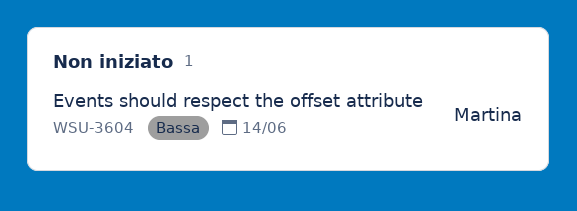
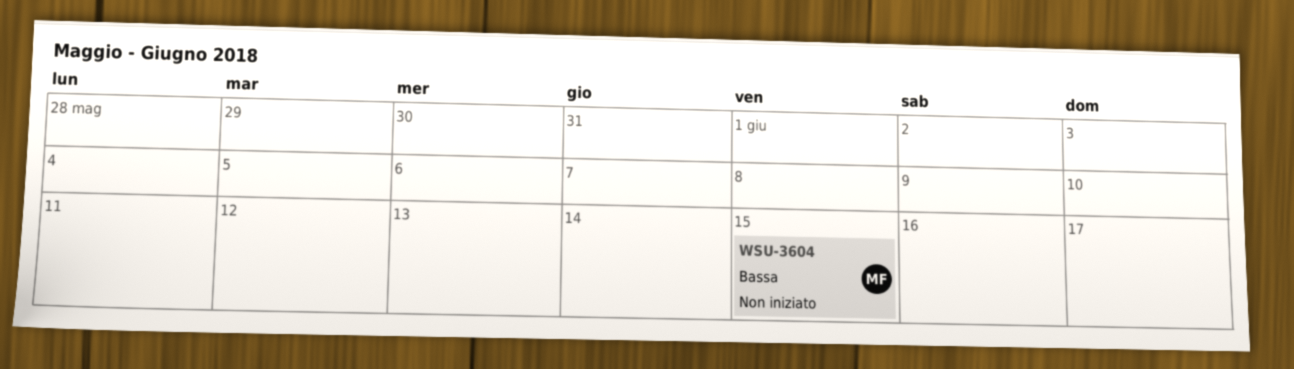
WSU-3604, due: Jun 14 -> Jun 15

